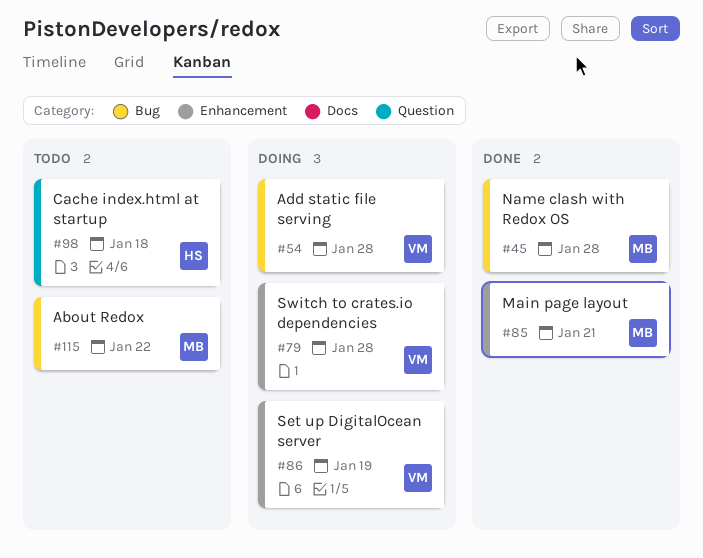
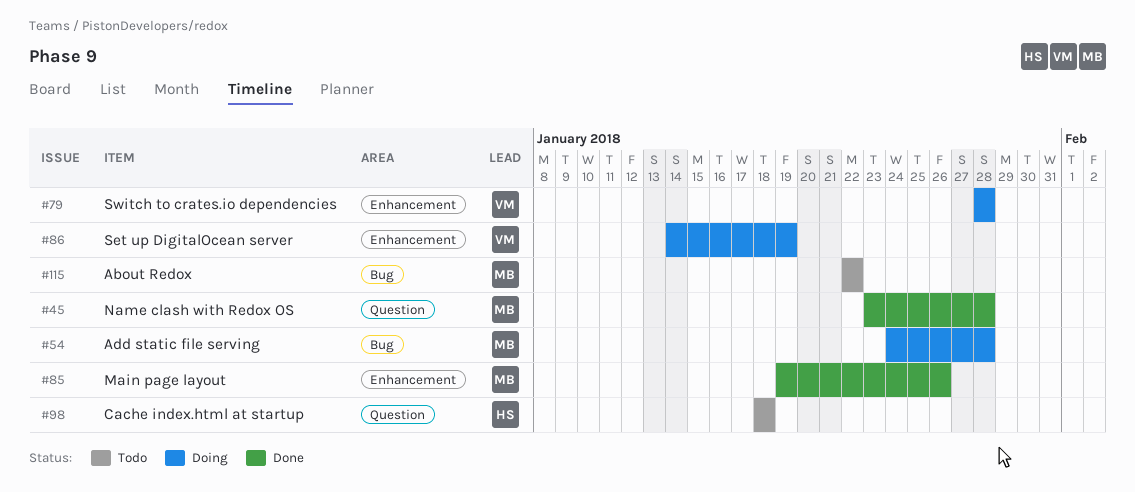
#45, label: Bug -> Question
#54, owner: VM -> MB
#85, due: Jan 21 -> Jan 26

